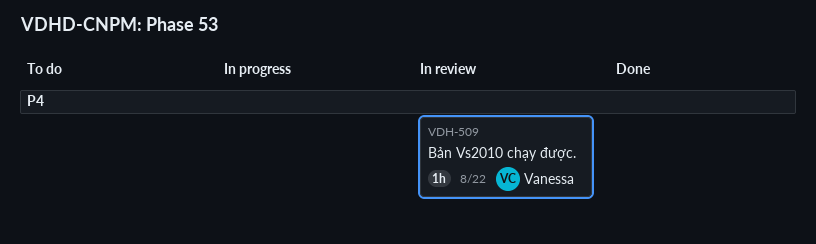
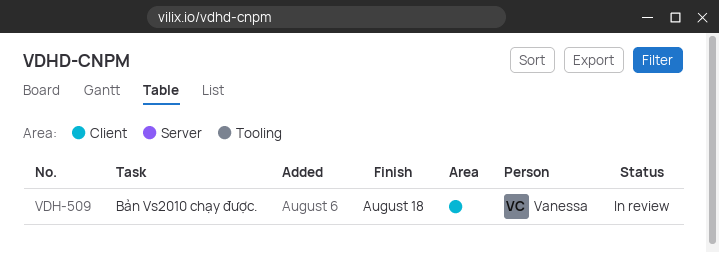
VDH-509, due: Aug 22 -> Aug 18

